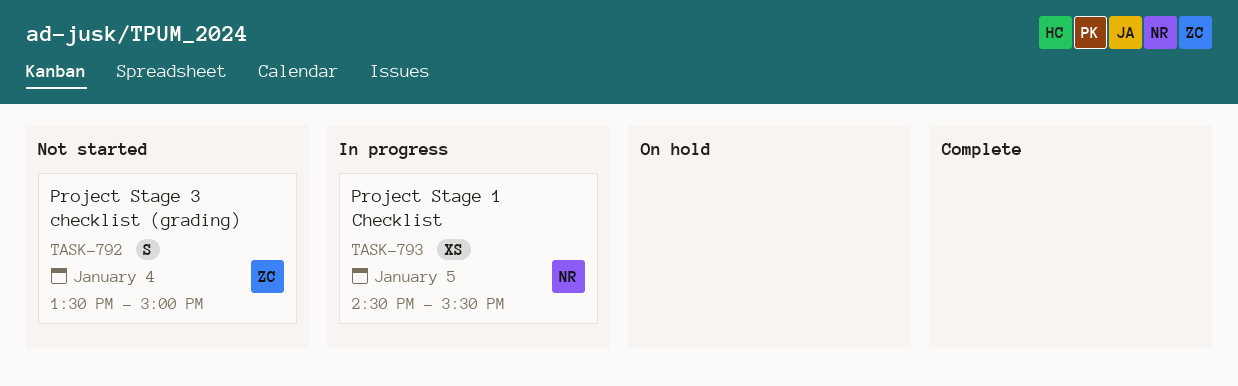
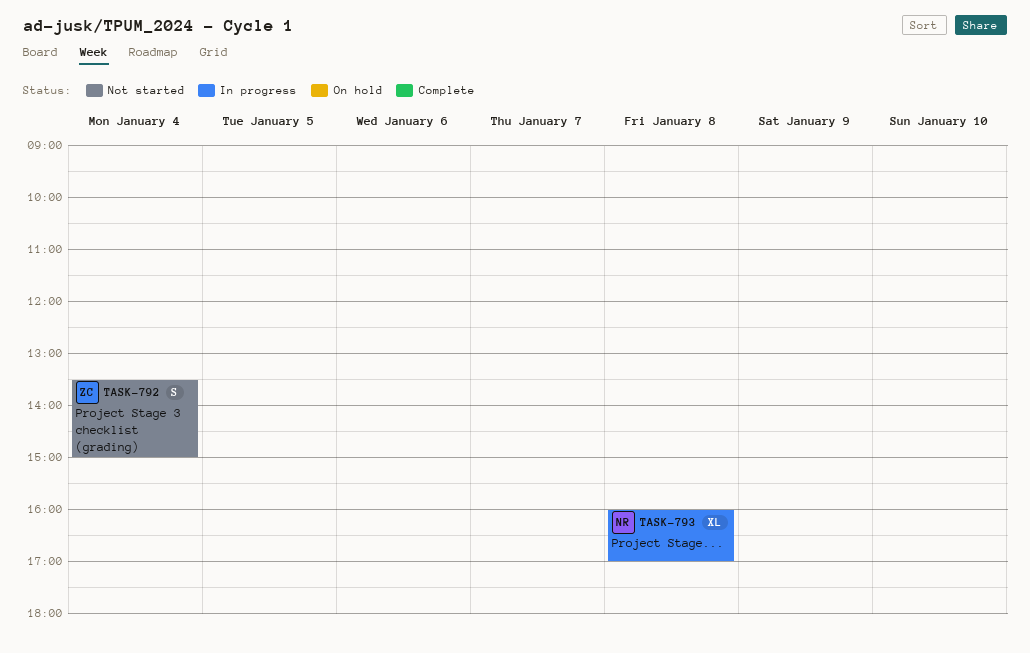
TASK-793, estimate: XS -> XL
TASK-793, day: Jan 5 -> Jan 8
TASK-793, begins: 14:30 -> 16:00
TASK-793, ends: 15:30 -> 17:00

